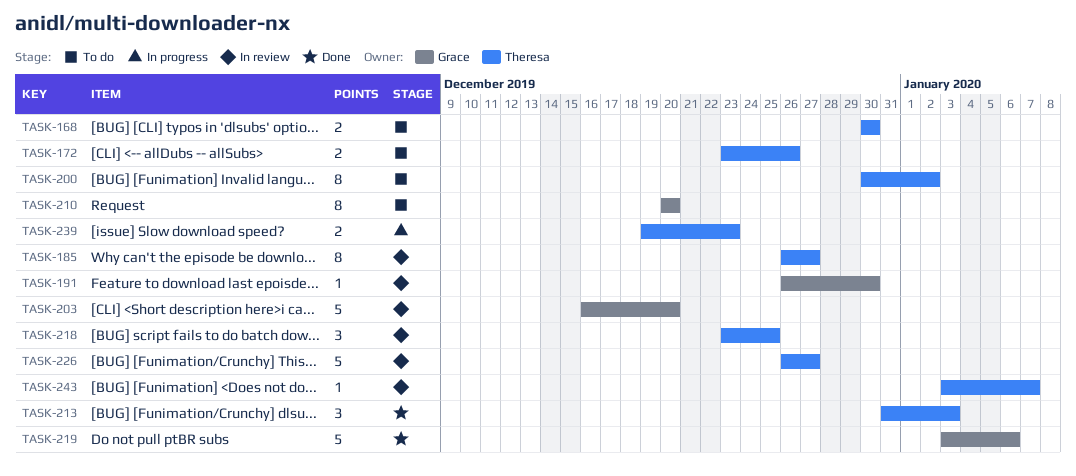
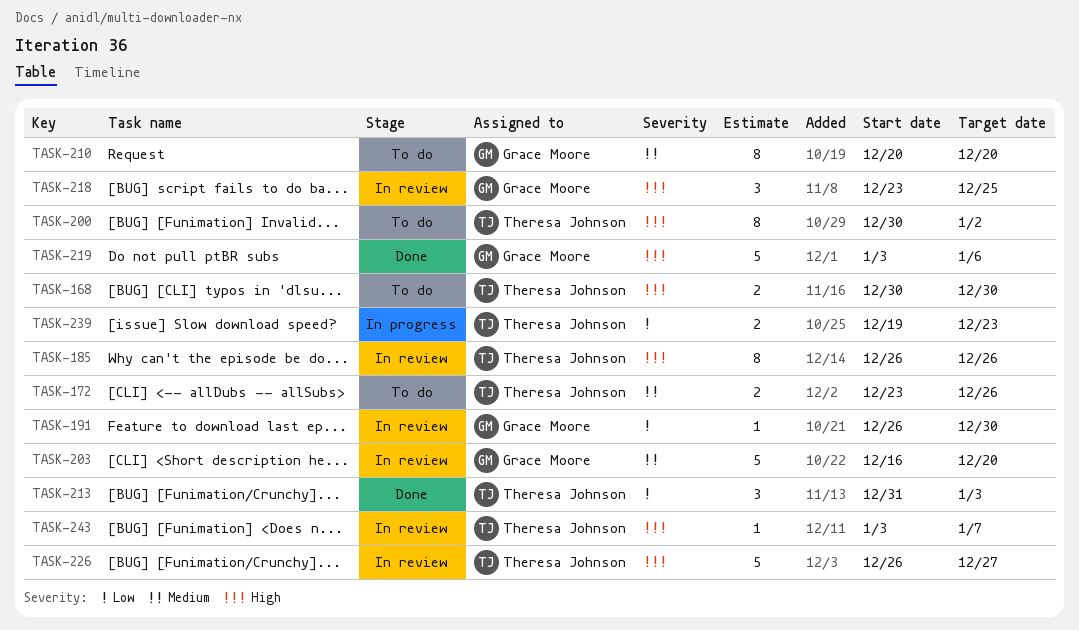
TASK-185, due: Dec 27 -> Dec 26
TASK-218, owner: Theresa Johnson -> Grace Moore

